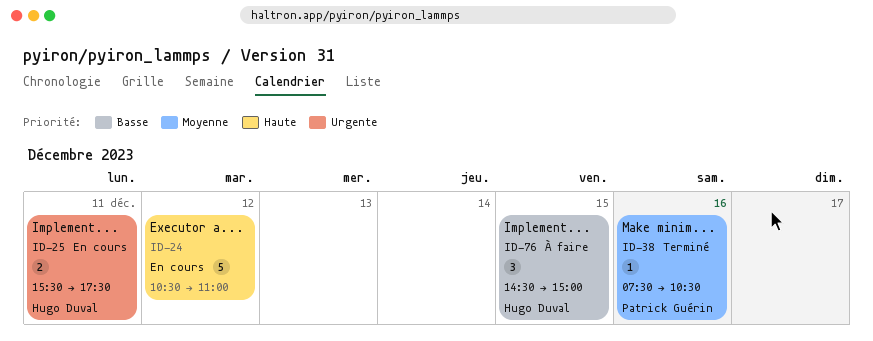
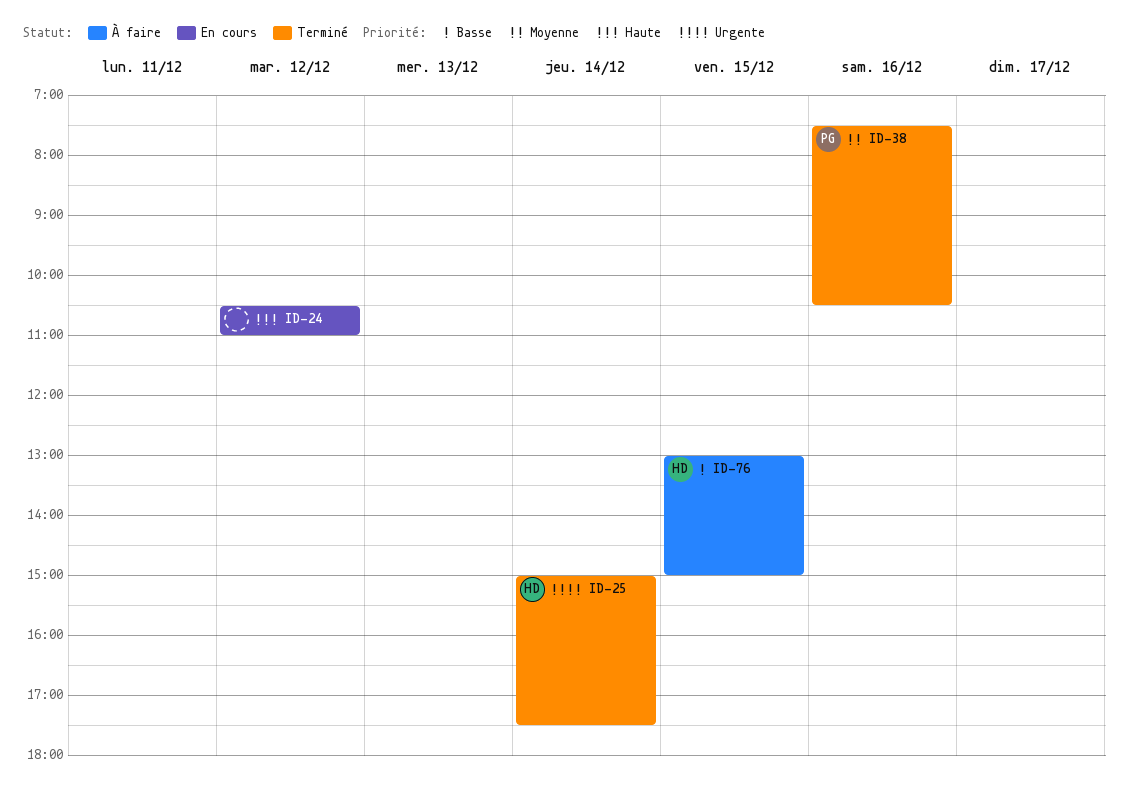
ID-25, status: En cours -> Terminé
ID-25, day: Dec 11 -> Dec 14
ID-25, begins: 15:30 -> 15:00
ID-76, begins: 14:30 -> 13:00

